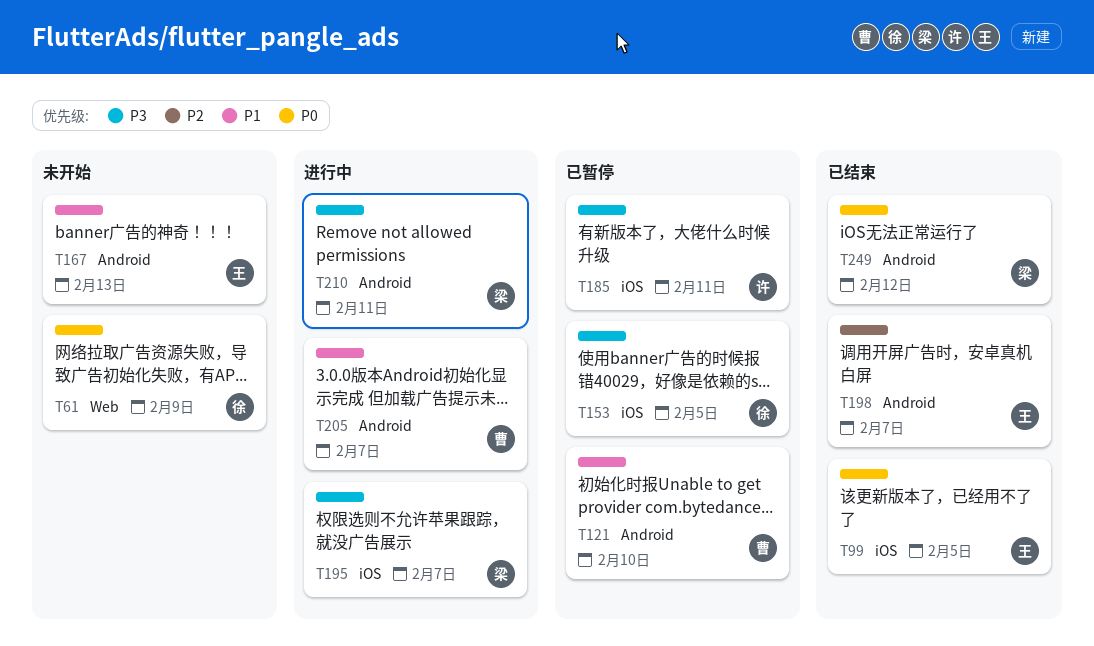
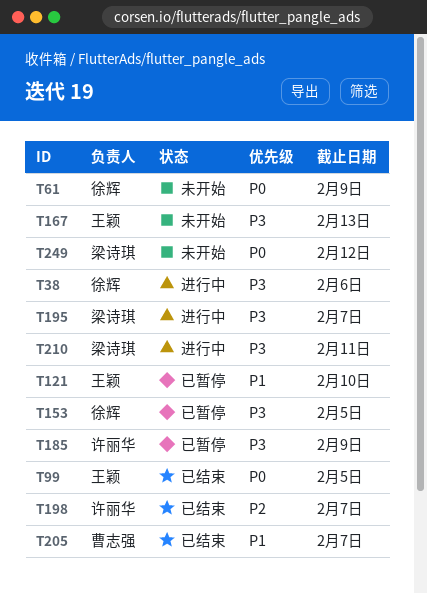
T38: none -> present
T121, owner: 曹志强 -> 王颖
T167, priority: P1 -> P3
T185, due: Feb 11 -> Feb 9
T198, owner: 王颖 -> 许丽华
T205, status: 进行中 -> 已结束
T249, status: 已结束 -> 未开始

